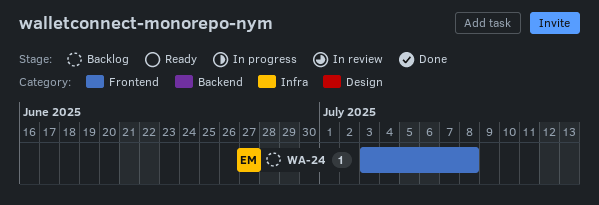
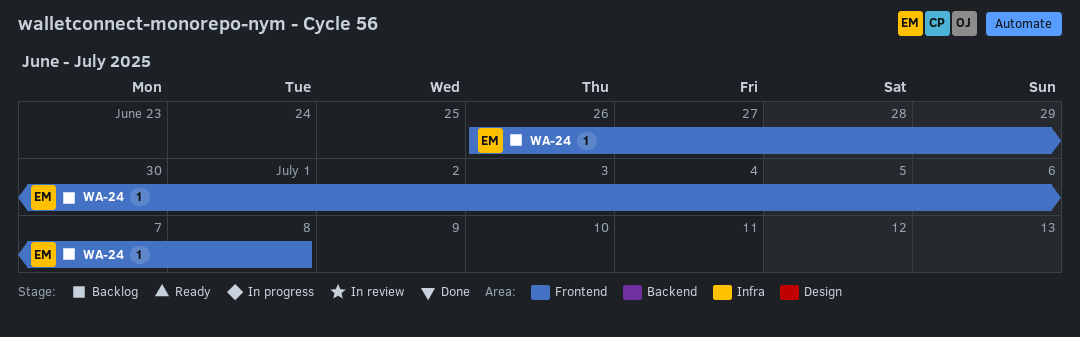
WA-24, start: Jul 3 -> Jun 26

